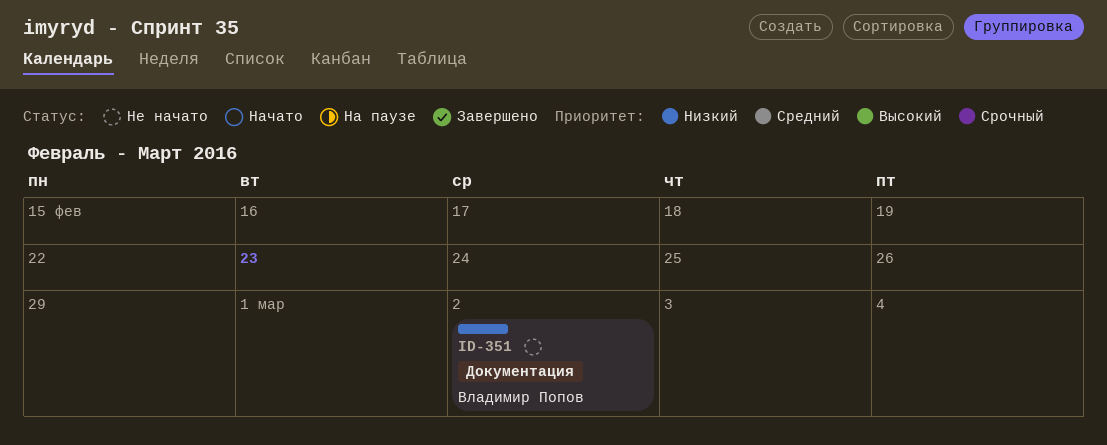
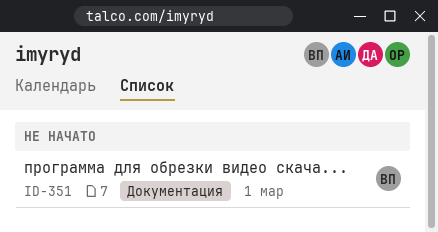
ID-351, due: Mar 2 -> Mar 1

